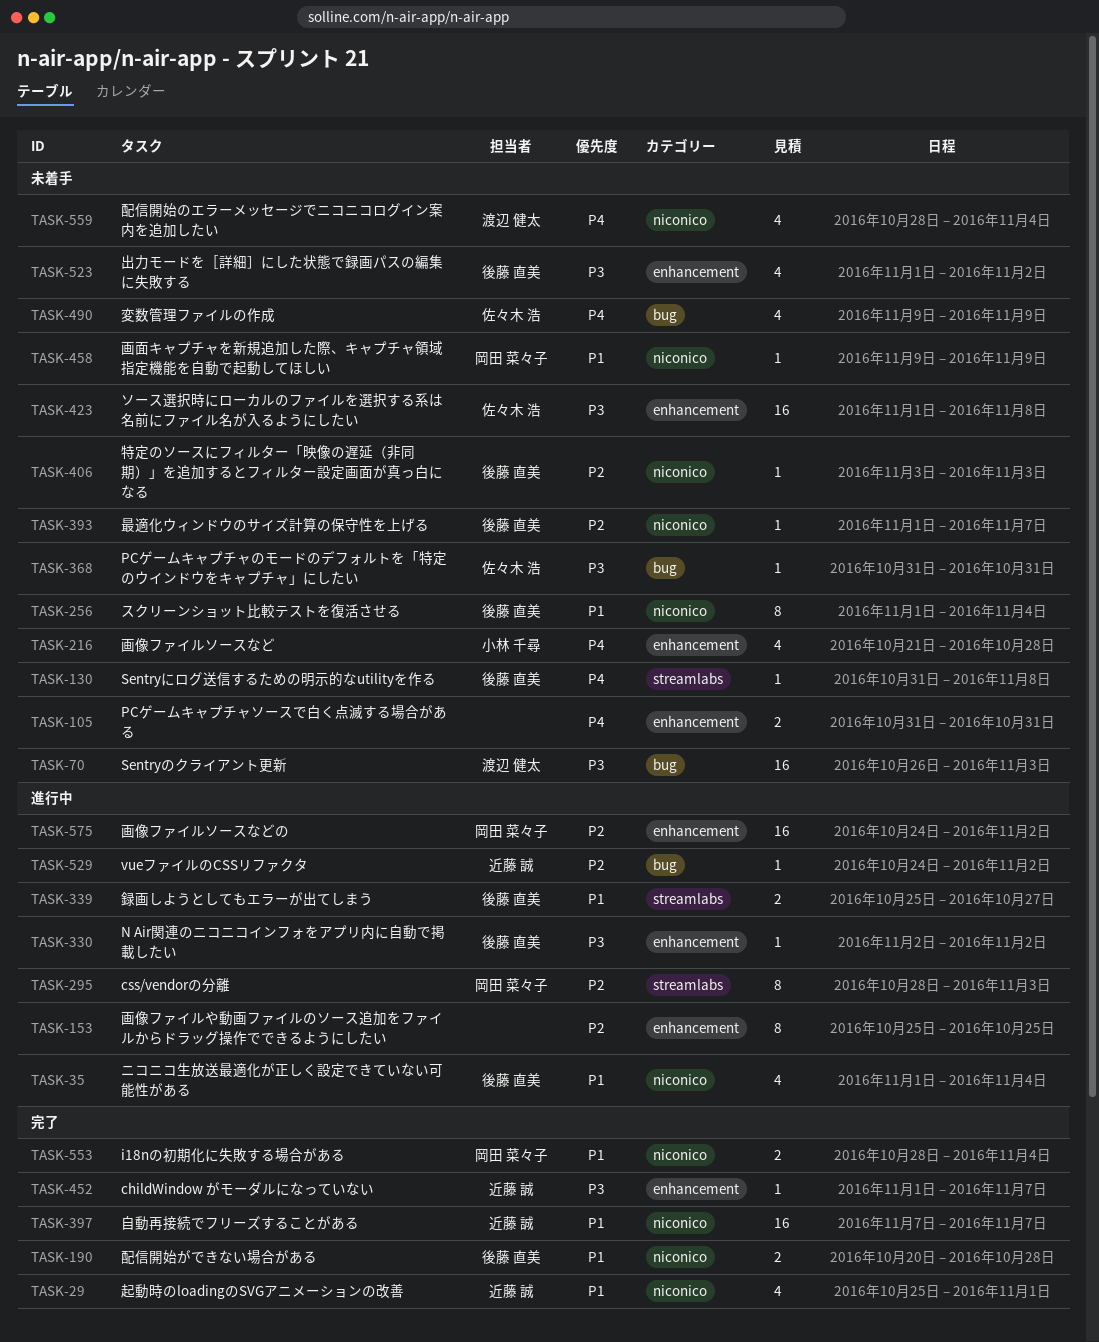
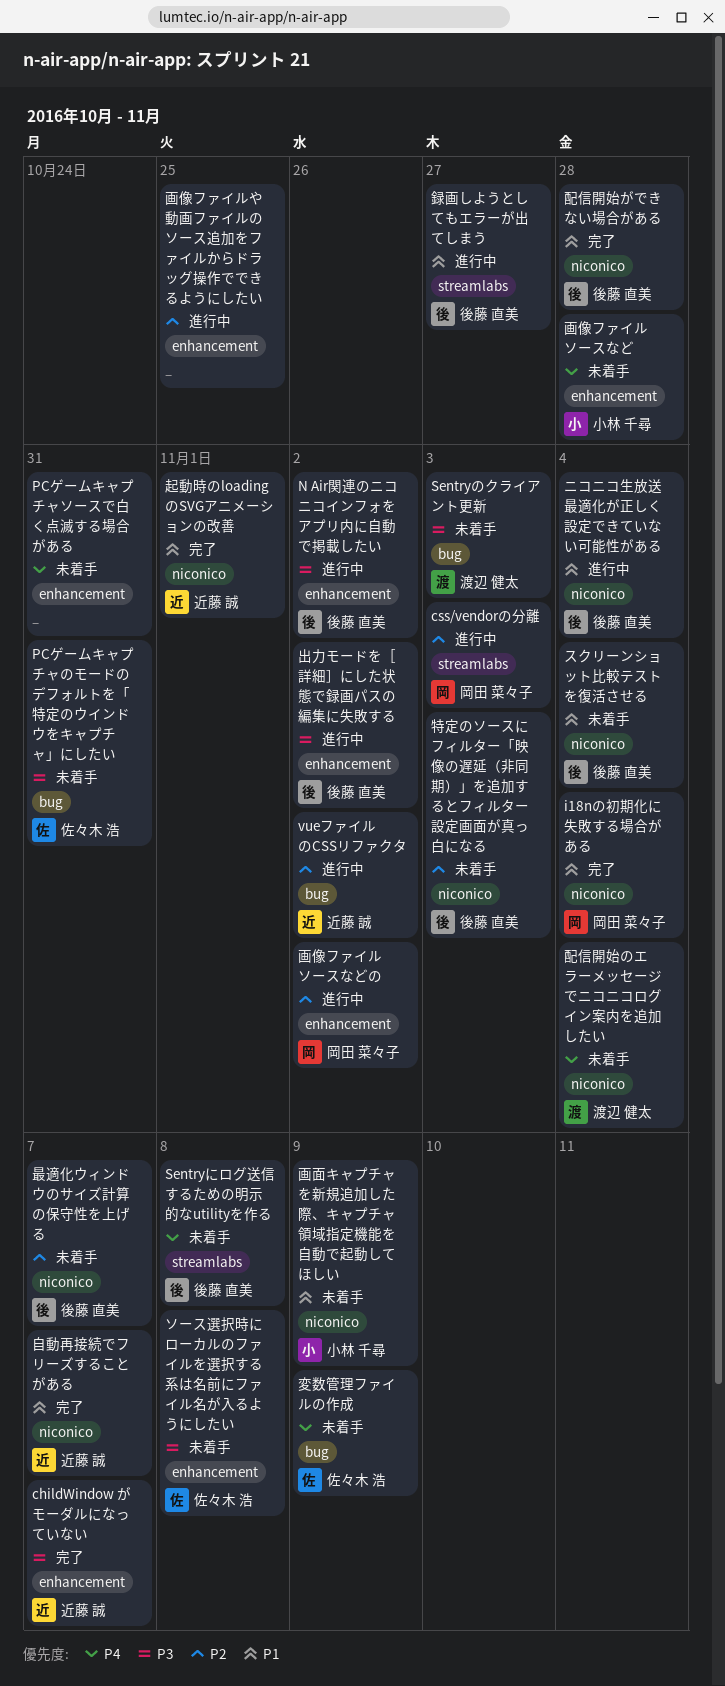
出力モードを［詳細］にした状態で録画パスの編集に失敗する, status: 未着手 -> 進行中
画面キャプチャを新規追加した際、キャプチャ領域指定機能を自動で起動してほしい, owner: 岡田 菜々子 -> 小林 千尋

